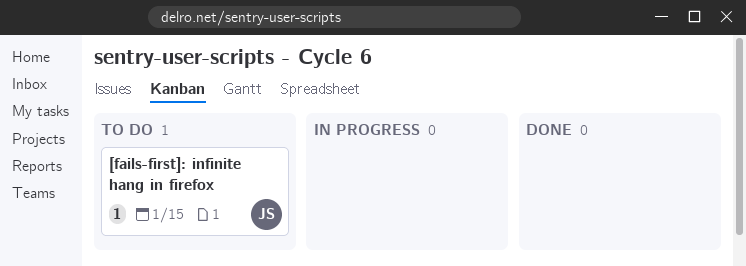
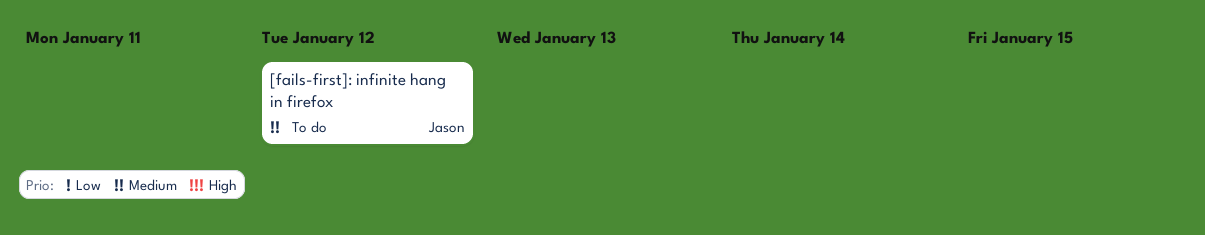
[fails-first]: infinite hang in firefox, due: Jan 15 -> Jan 12

